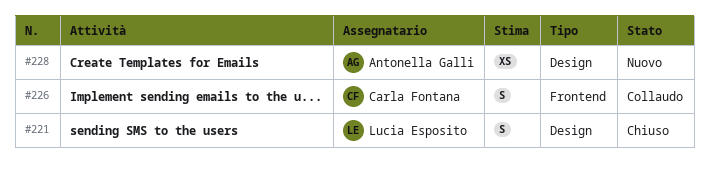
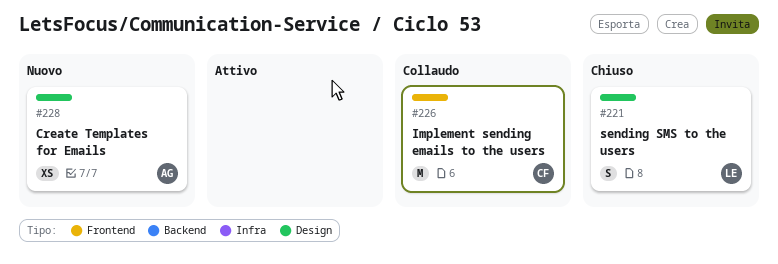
#226, estimate: S -> M

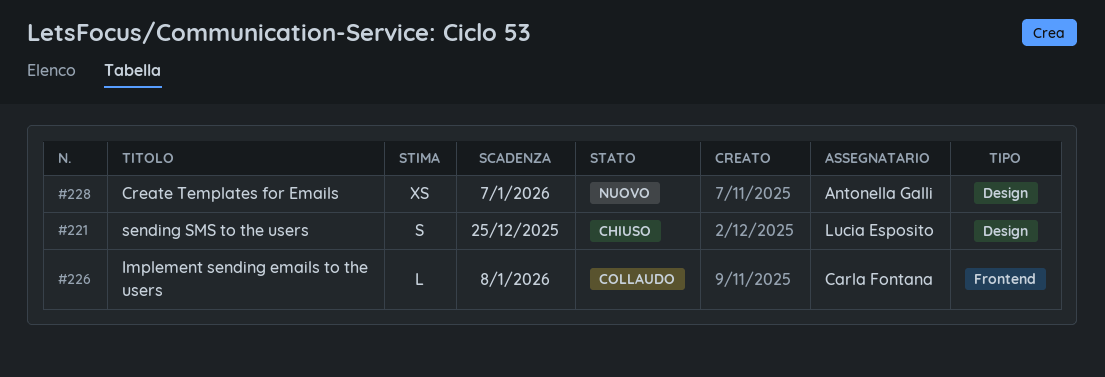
#226, estimate: M -> L

